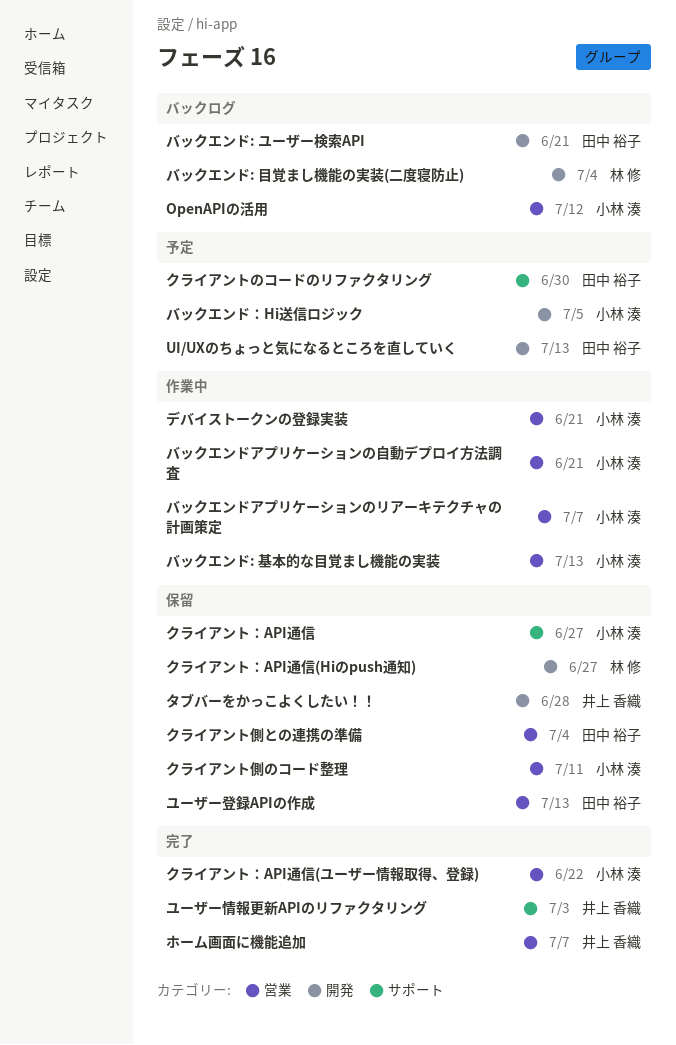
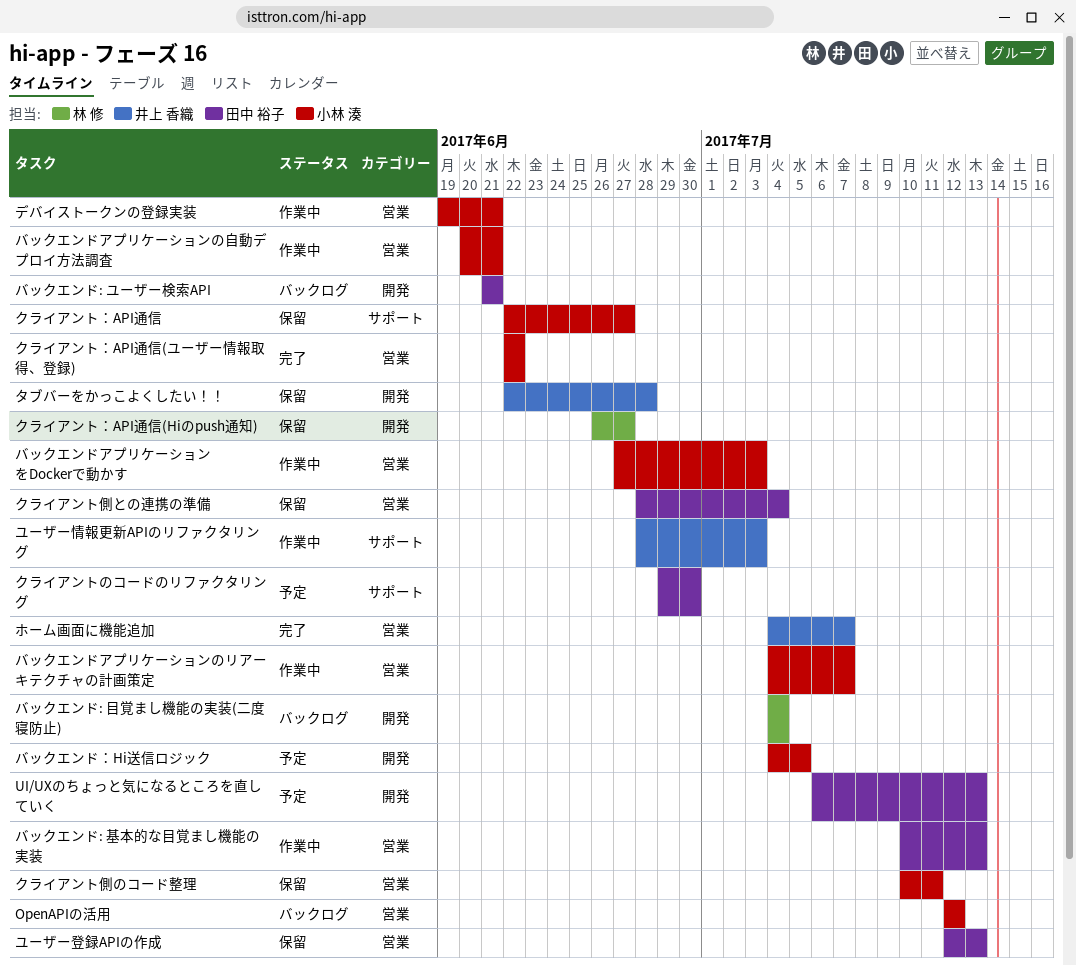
バックエンド: 基本的な目覚まし機能の実装, owner: 小林 湊 -> 田中 裕子
バックエンドアプリケーションをDockerで動かす: none -> present
ユーザー情報更新APIのリファクタリング, status: 完了 -> 作業中

